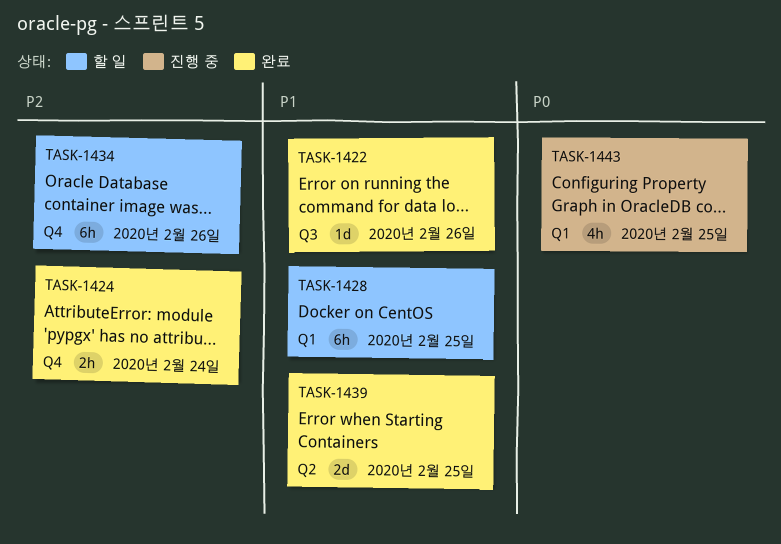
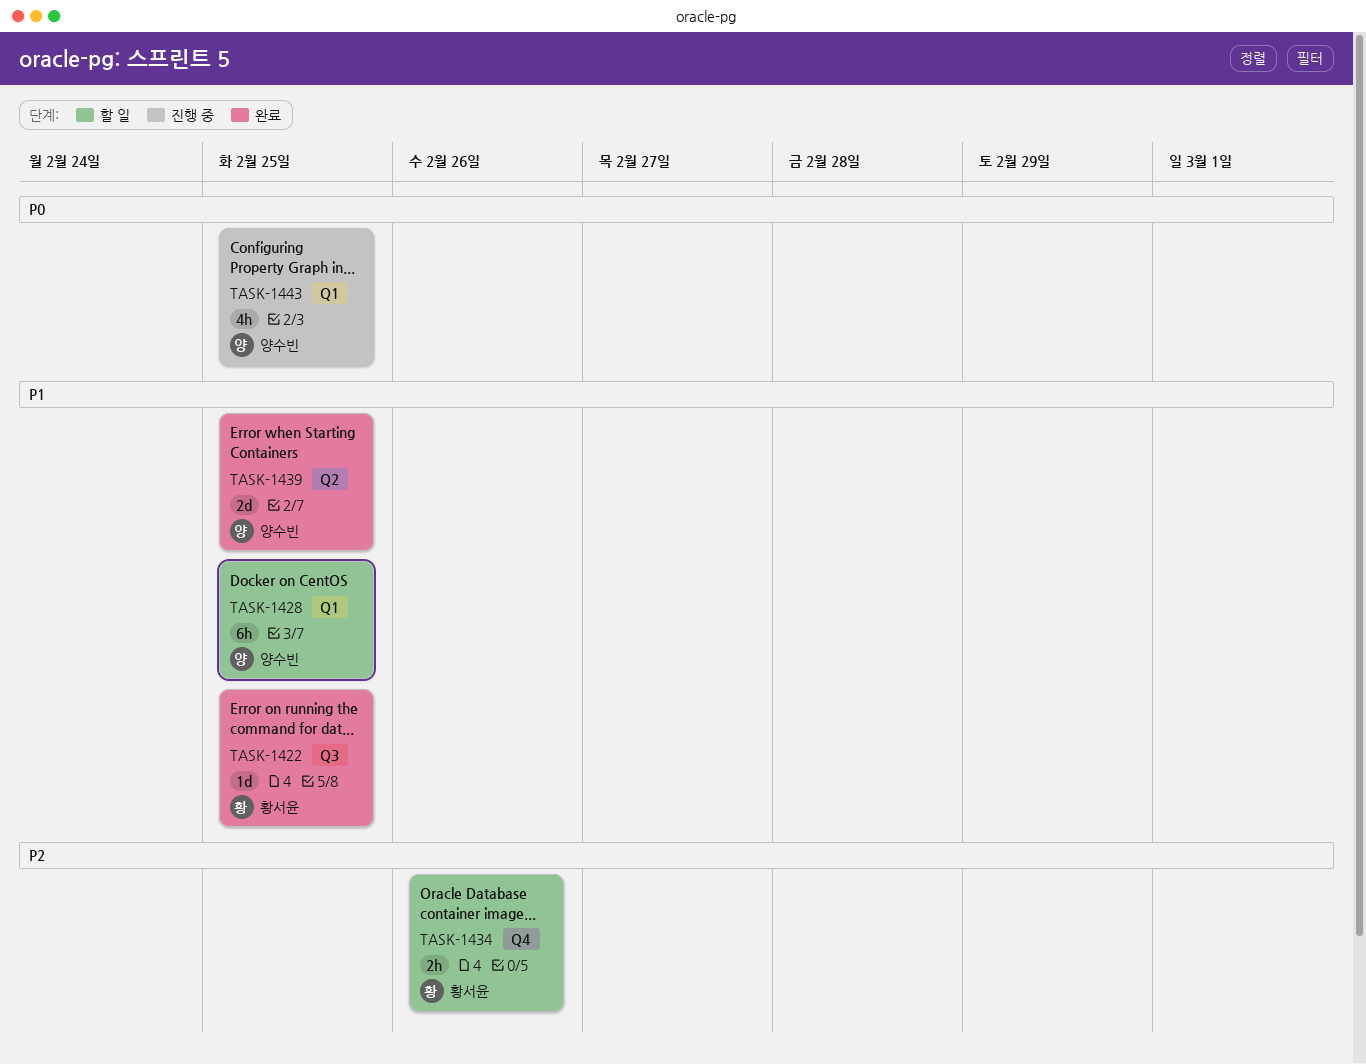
TASK-1422, due: Feb 26 -> Feb 25
TASK-1424: present -> none
TASK-1434, estimate: 6h -> 2h

